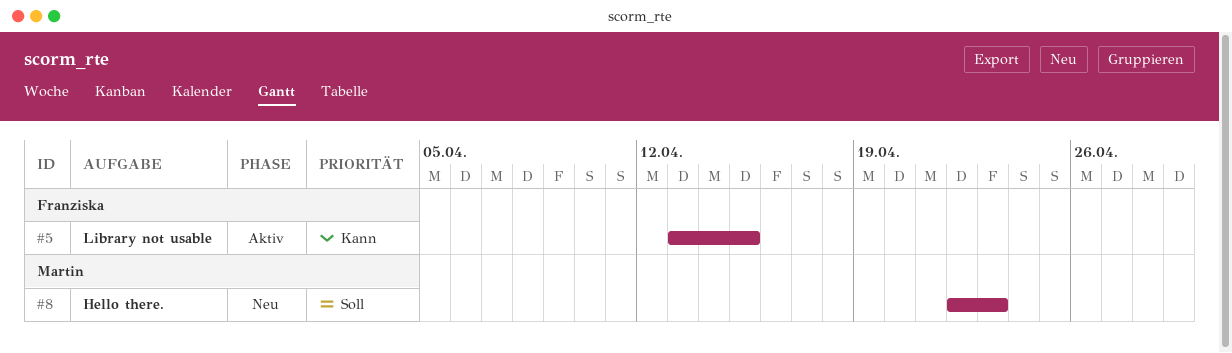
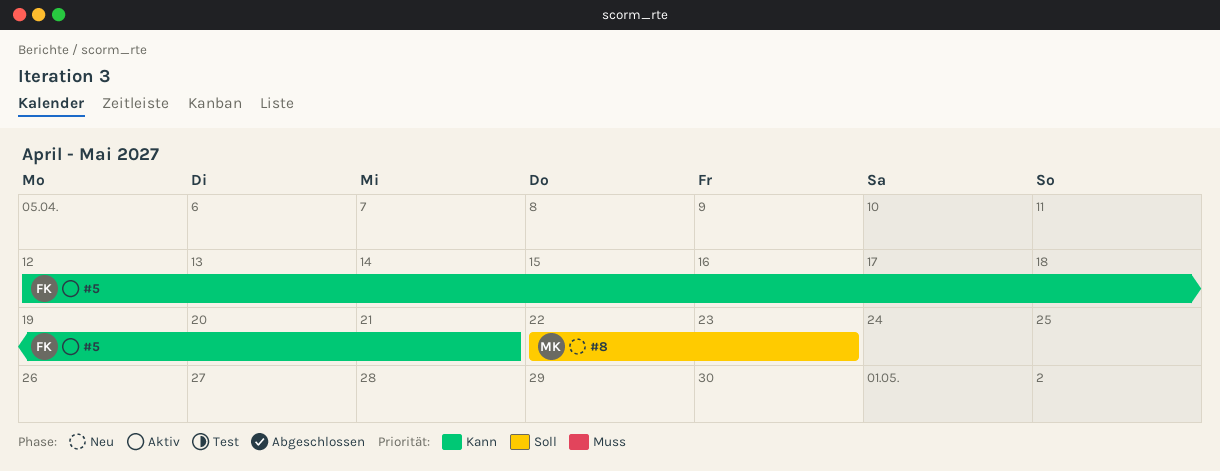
#5, start: Apr 13 -> Apr 12
#5, due: Apr 15 -> Apr 21

